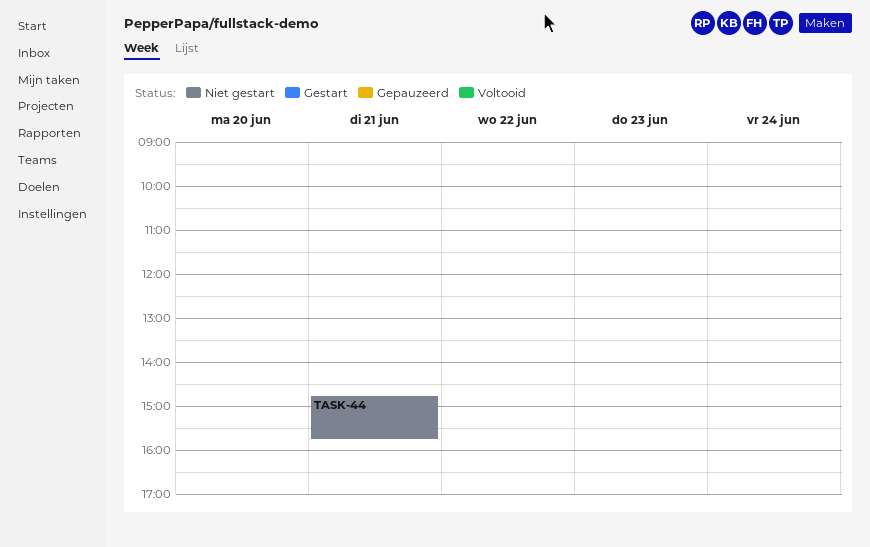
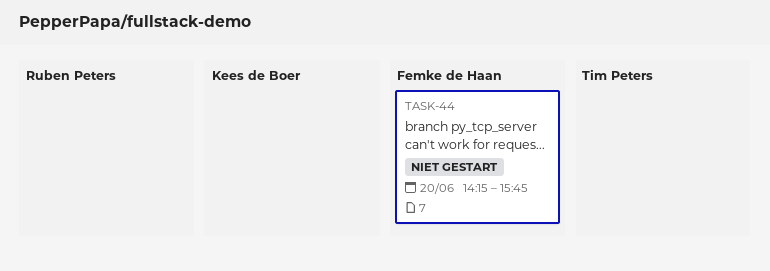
TASK-44, day: Jun 21 -> Jun 20
TASK-44, begins: 14:45 -> 14:15

